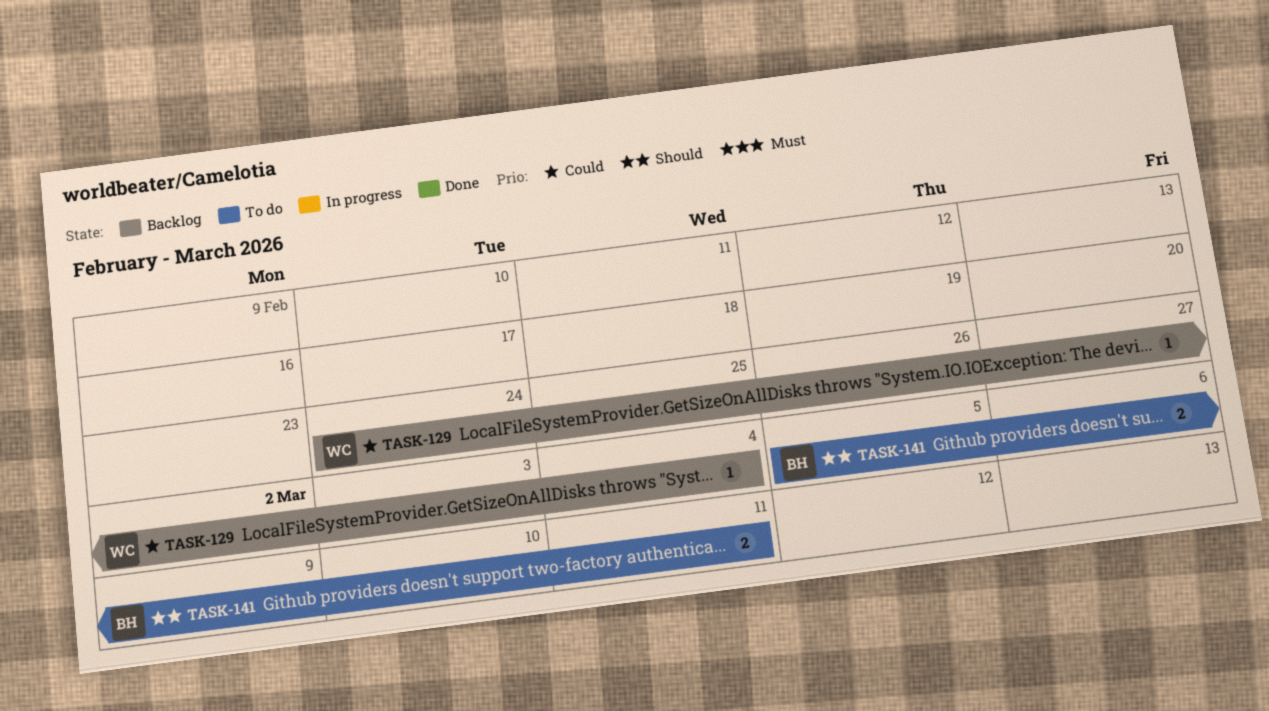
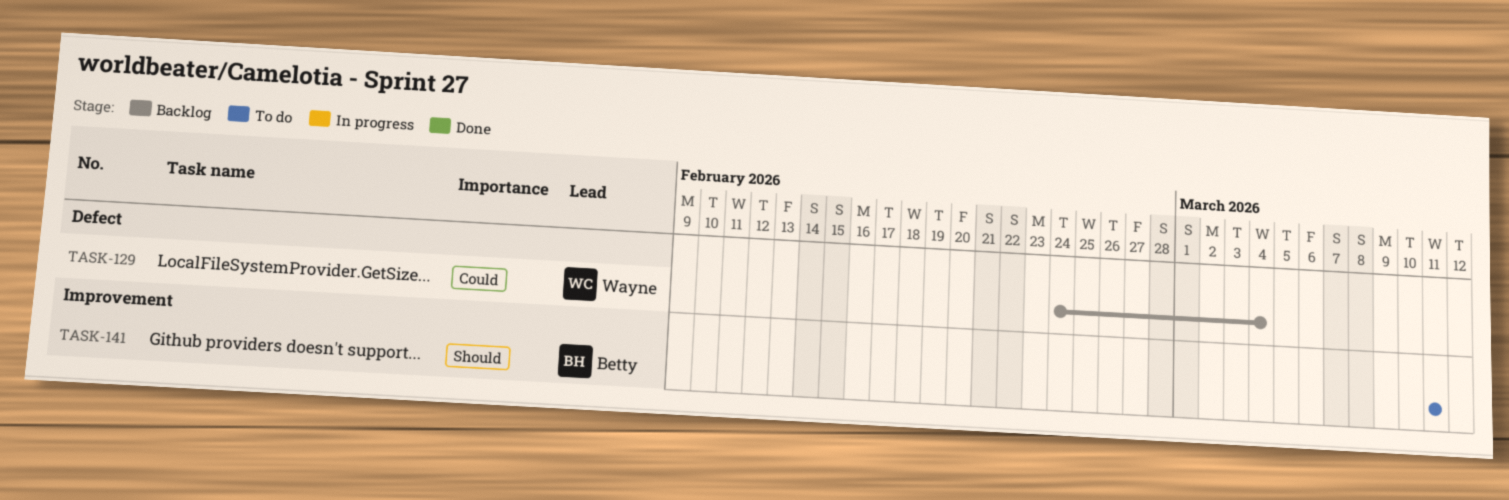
TASK-141, start: Mar 5 -> Mar 11

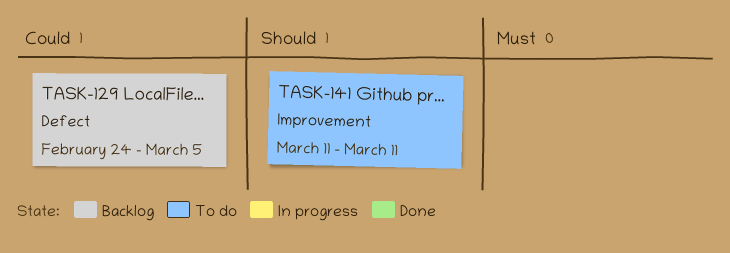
TASK-129, due: Mar 4 -> Mar 5

